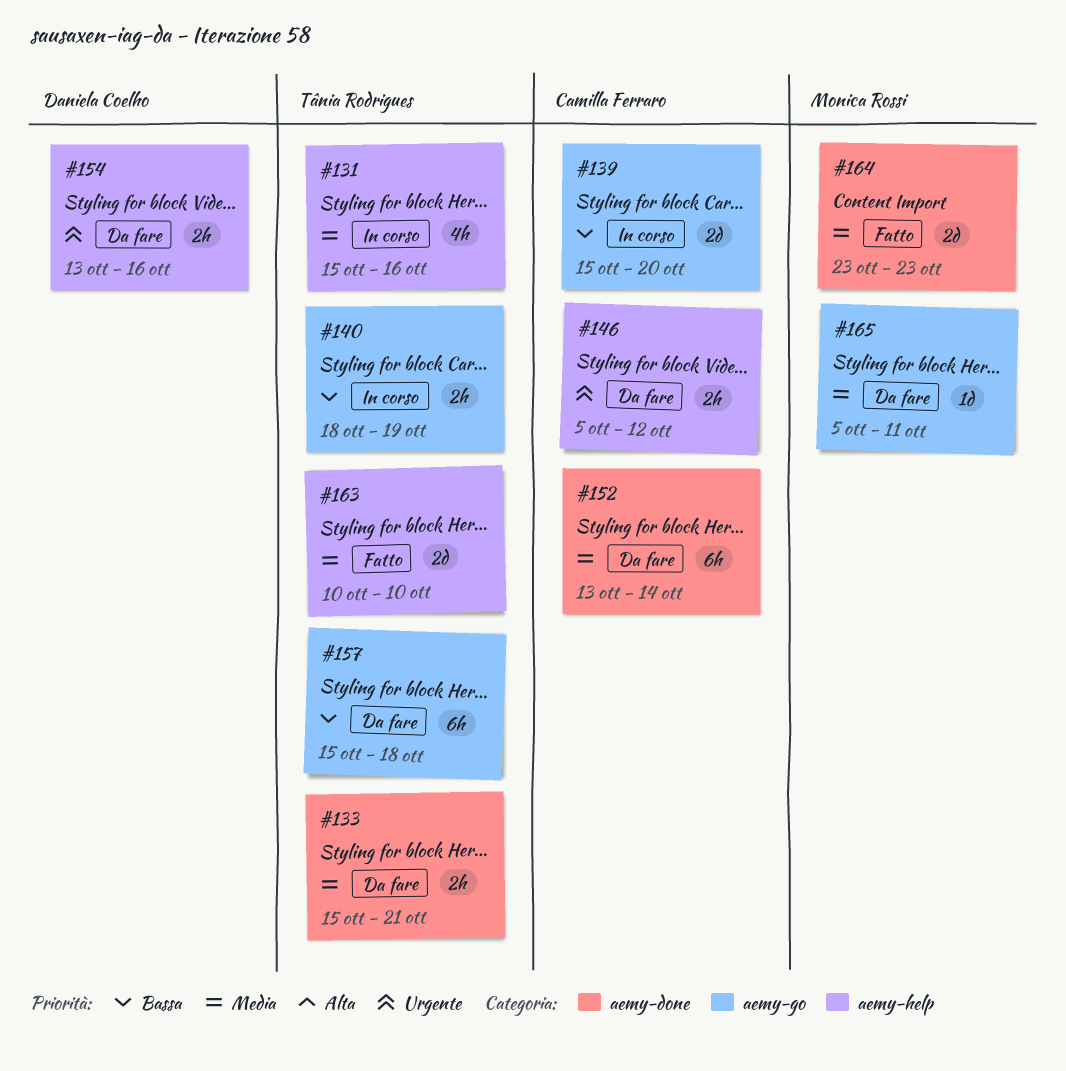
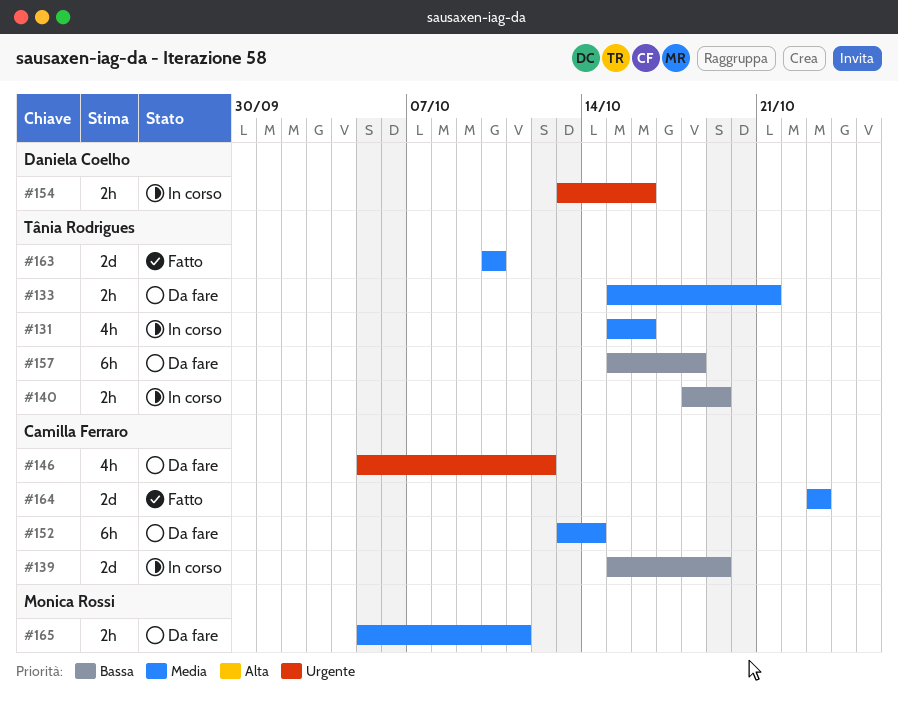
#139, due: Oct 20 -> Oct 19
#146, estimate: 2h -> 4h
#154, status: Da fare -> In corso
#164, owner: Monica Rossi -> Camilla Ferraro
#165, estimate: 1d -> 2h

